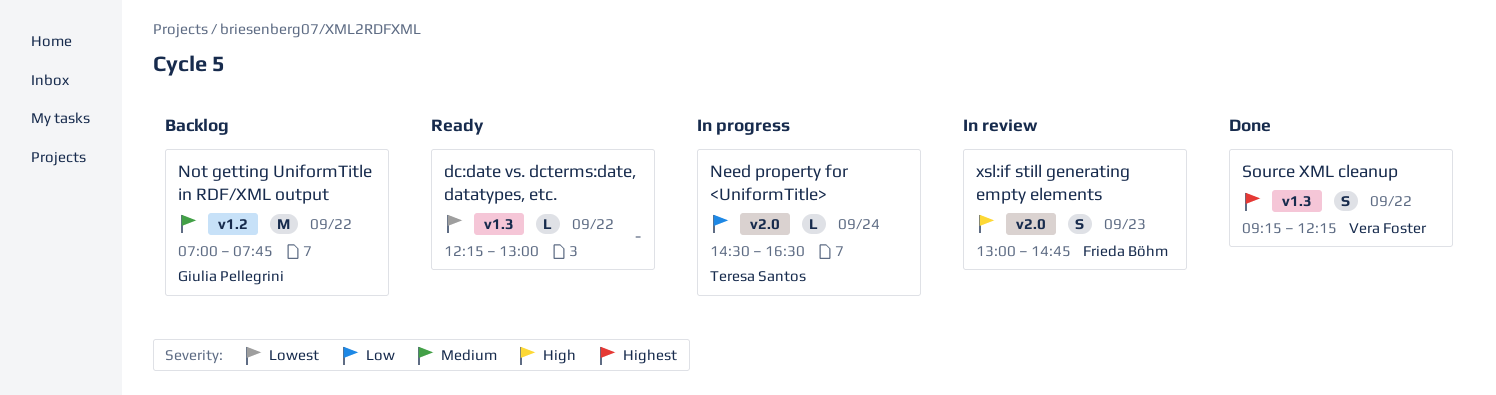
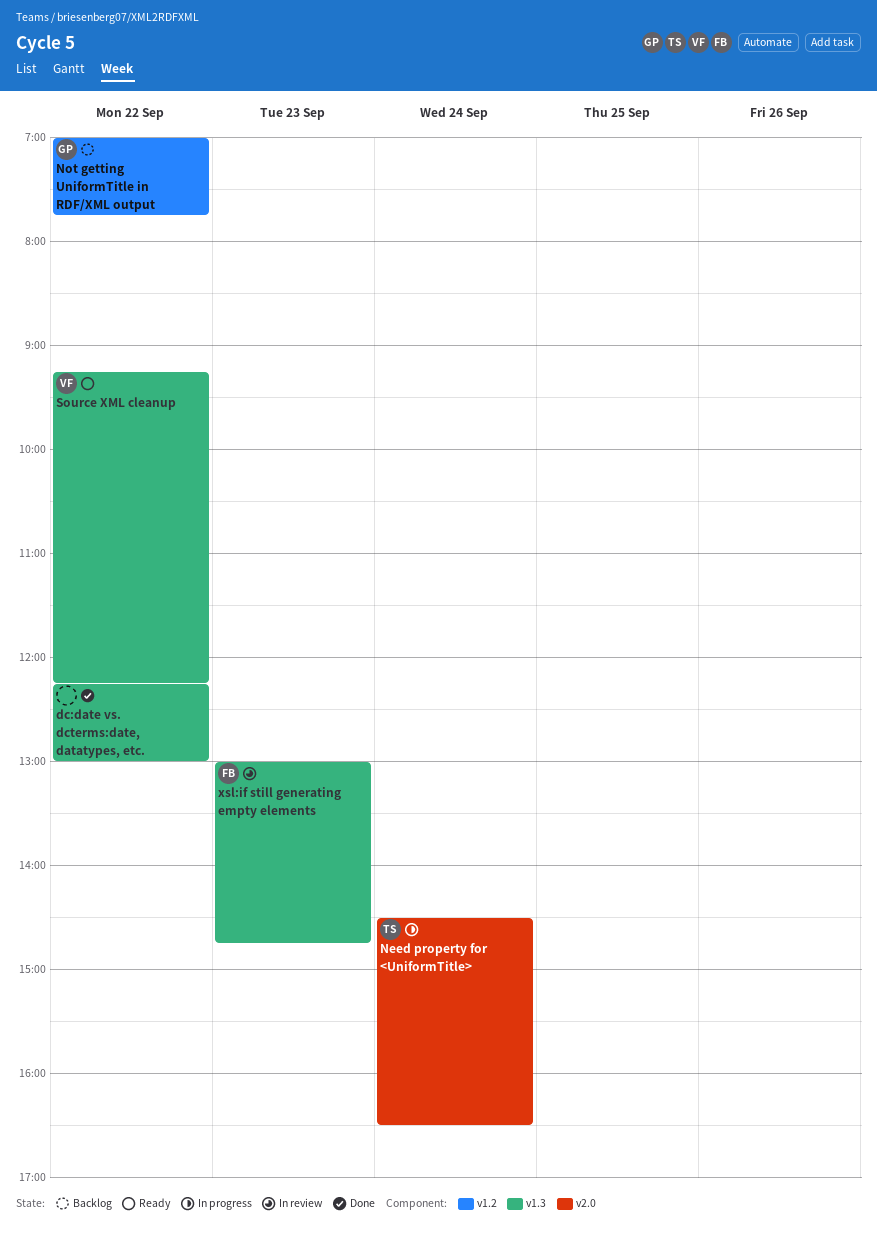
dc:date vs. dcterms:date, datatypes, etc., status: Ready -> Done
Source XML cleanup, status: Done -> Ready
xsl:if still generating empty elements, label: v2.0 -> v1.3

